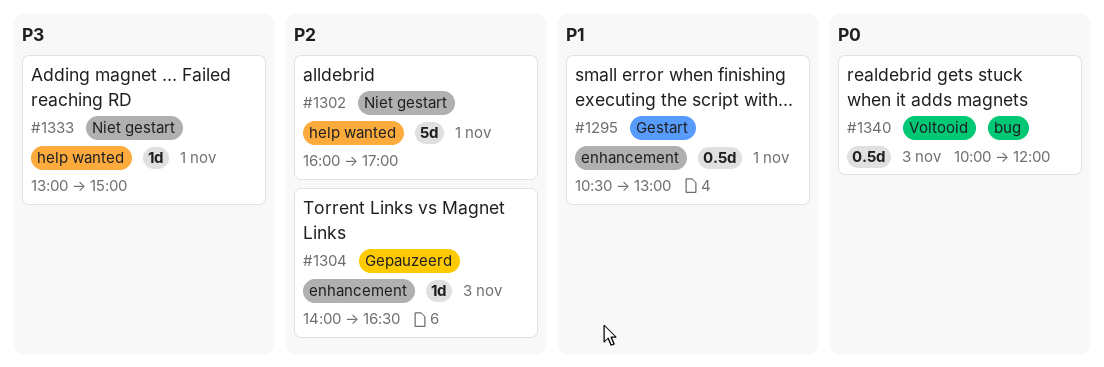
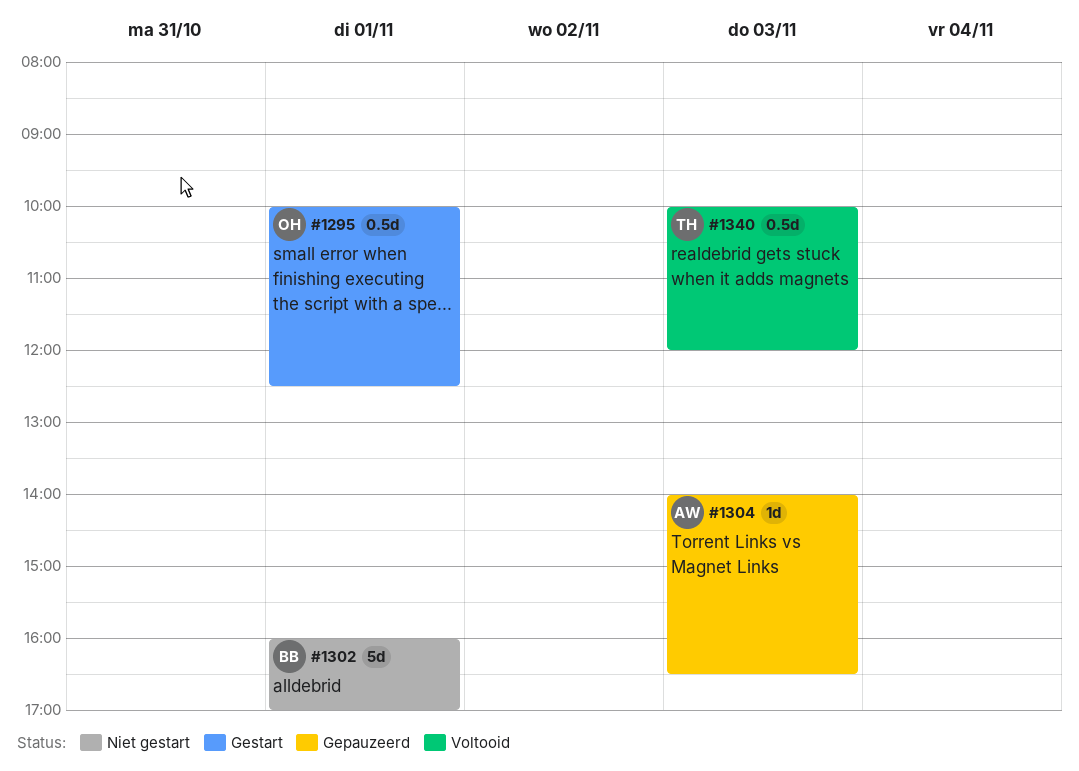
#1295, begins: 10:30 -> 10:00
#1295, ends: 13:00 -> 12:30
#1333: present -> none

